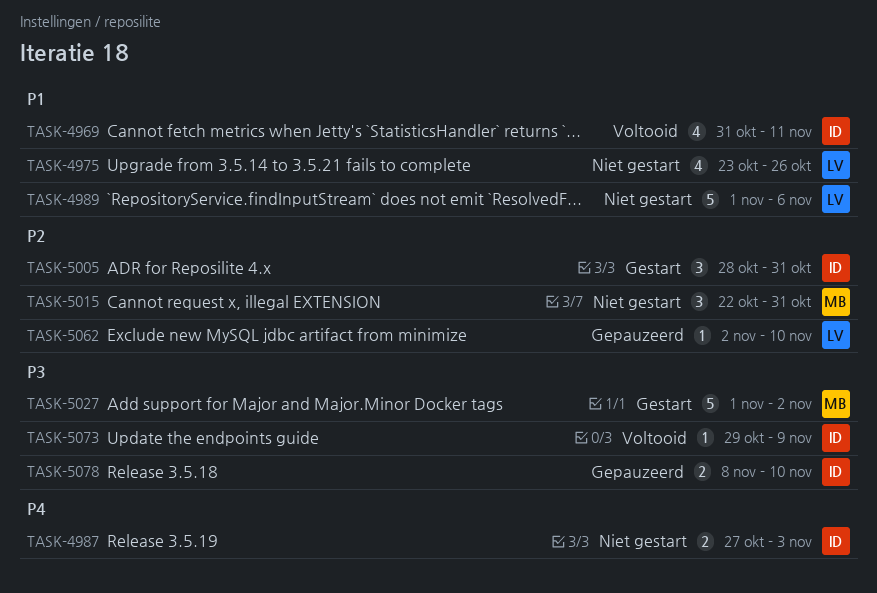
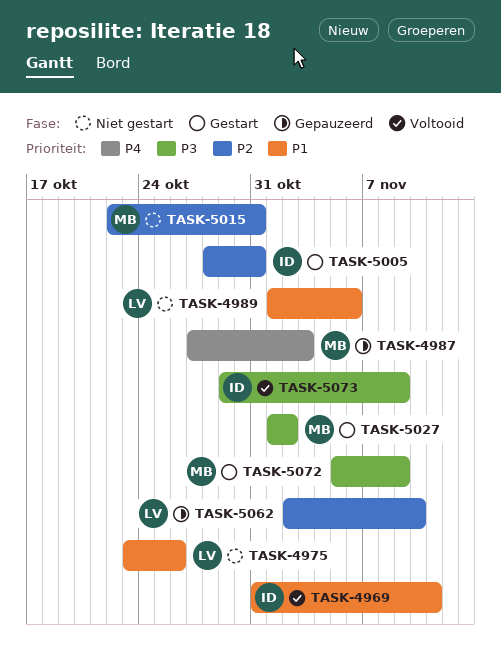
TASK-4987, status: Niet gestart -> Gepauzeerd
TASK-4987, owner: ID -> MB
TASK-5072: none -> present
TASK-5078: present -> none

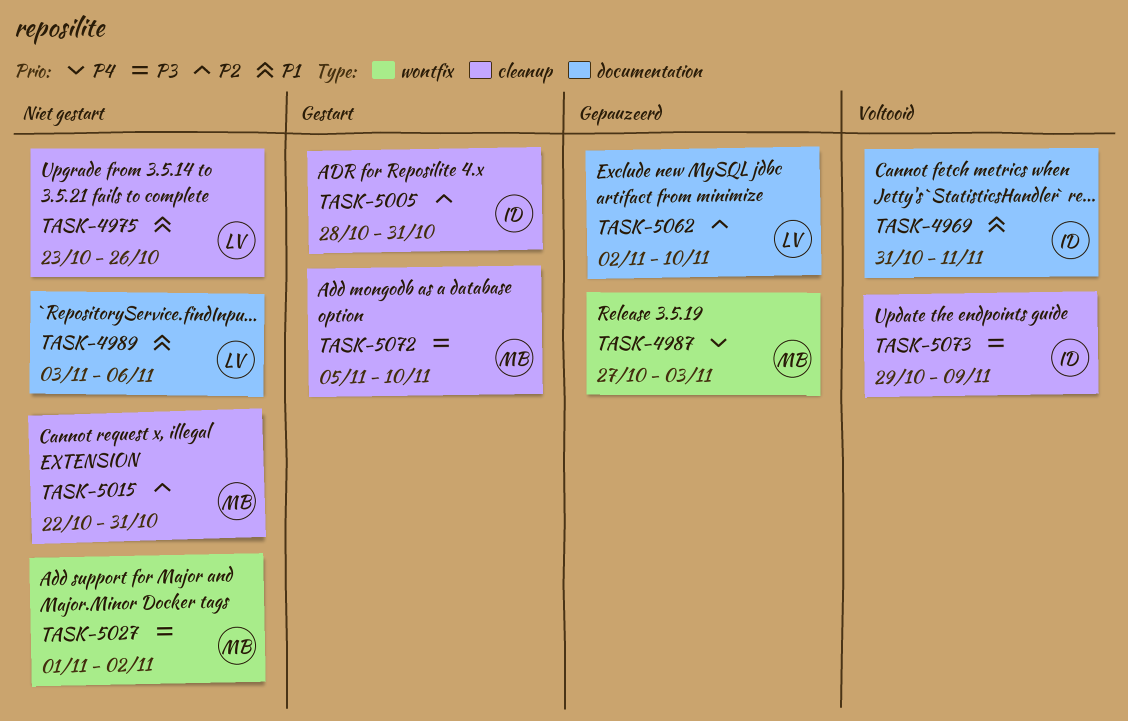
TASK-4989, start: Nov 1 -> Nov 3
TASK-5027, status: Gestart -> Niet gestart
TASK-5072, due: Nov 9 -> Nov 10

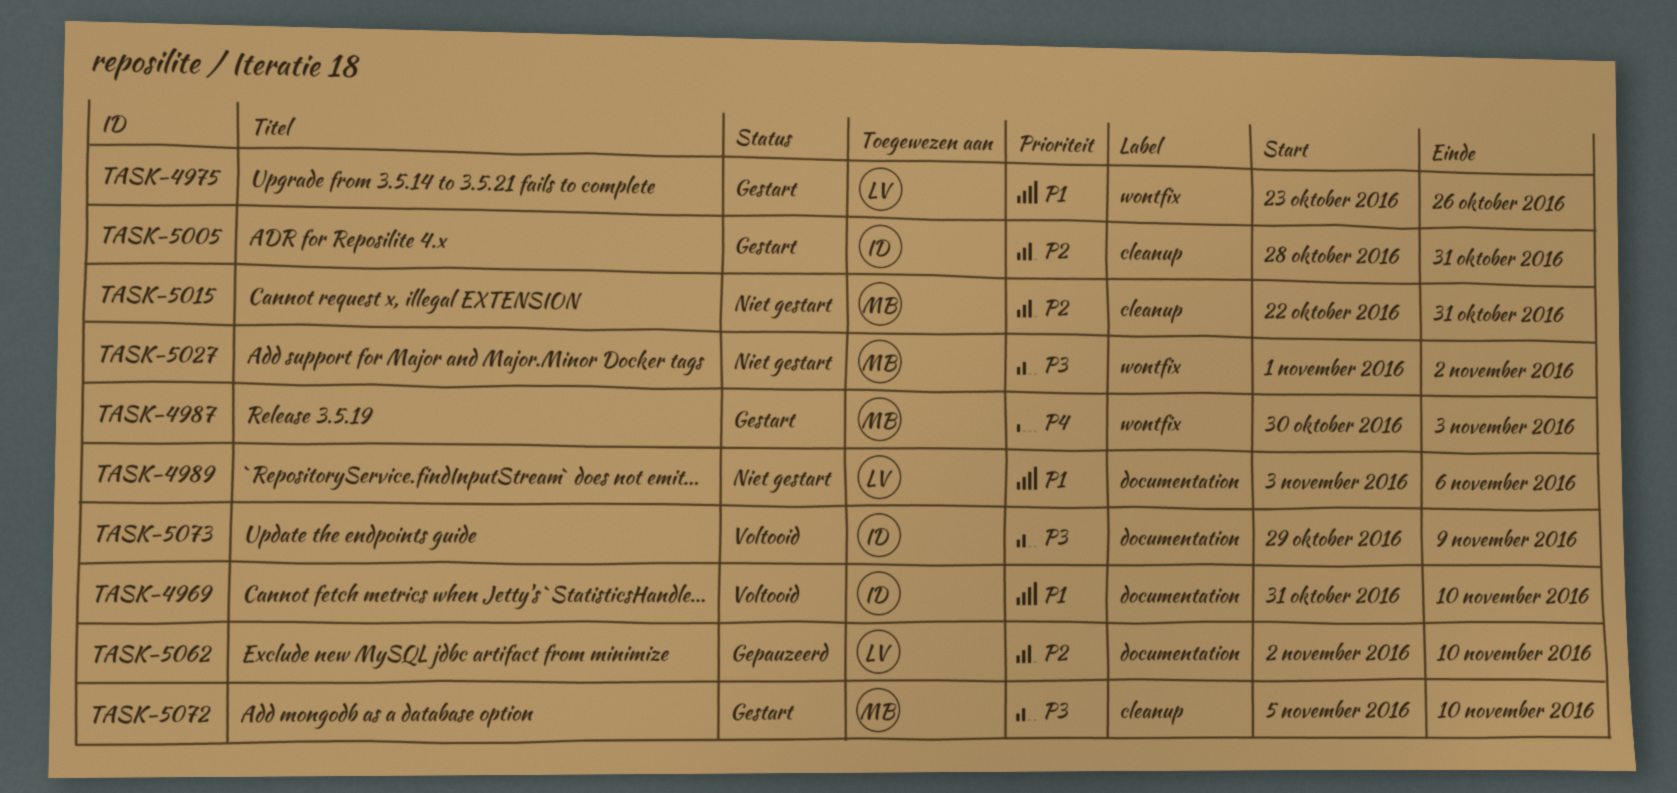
TASK-4969, due: Nov 11 -> Nov 10
TASK-4975, status: Niet gestart -> Gestart
TASK-4975, label: cleanup -> wontfix
TASK-4987, status: Gepauzeerd -> Gestart
TASK-4987, start: Oct 27 -> Oct 30
TASK-5073, label: cleanup -> documentation

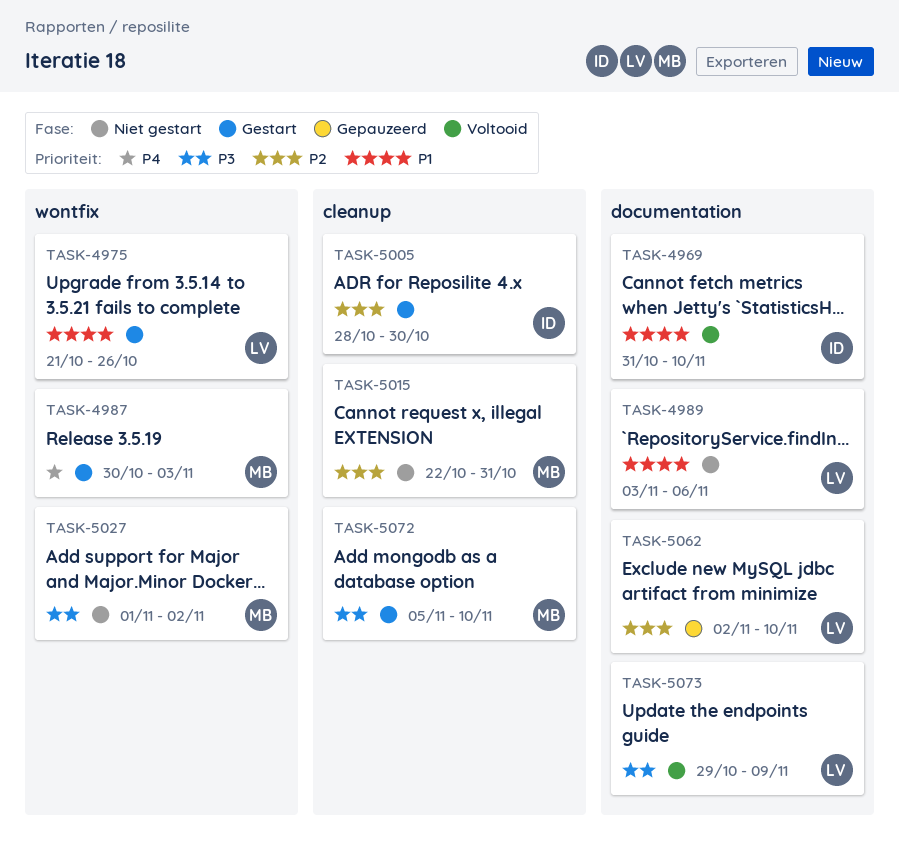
TASK-4975, start: Oct 23 -> Oct 21
TASK-5005, due: Oct 31 -> Oct 30
TASK-5073, owner: ID -> LV

